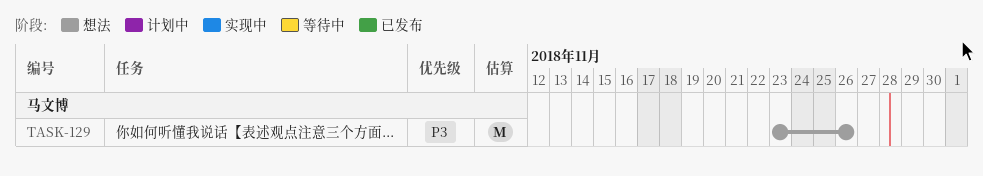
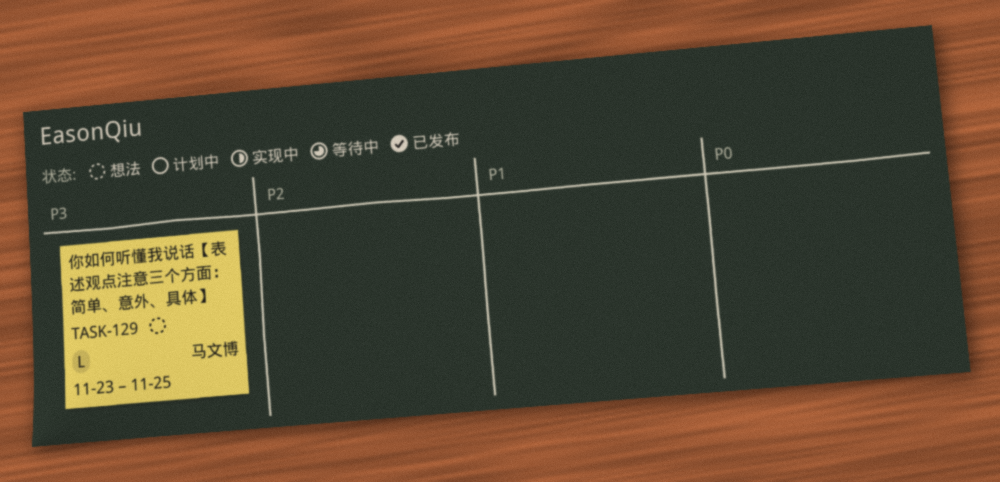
TASK-129, estimate: M -> L
TASK-129, due: Nov 26 -> Nov 25

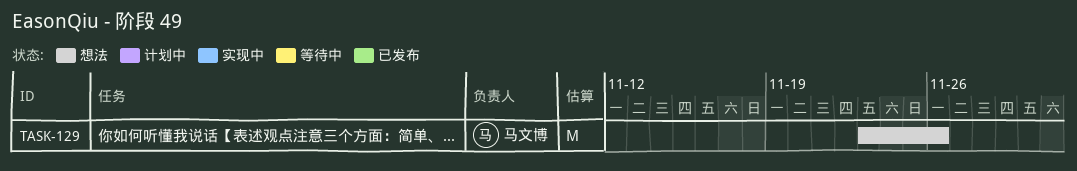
TASK-129, estimate: L -> M
TASK-129, due: Nov 25 -> Nov 26

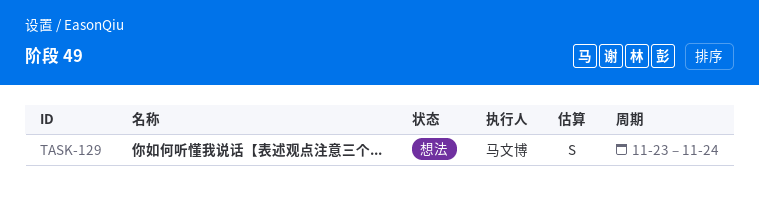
TASK-129, estimate: M -> S
TASK-129, due: Nov 26 -> Nov 24

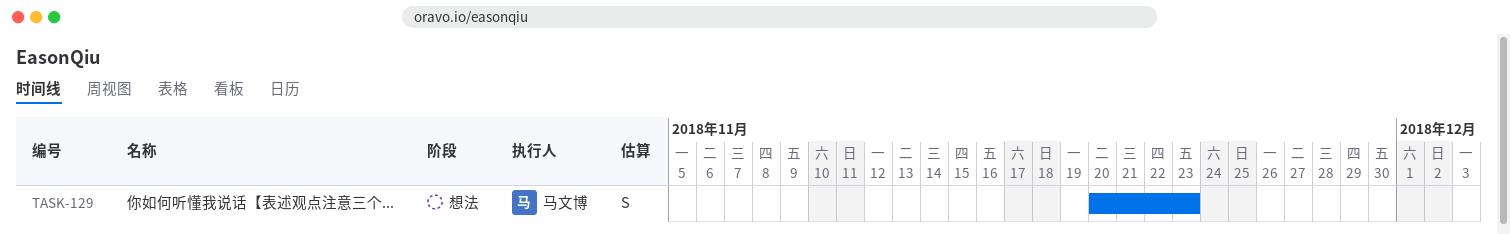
TASK-129, start: Nov 23 -> Nov 20
TASK-129, due: Nov 24 -> Nov 23

